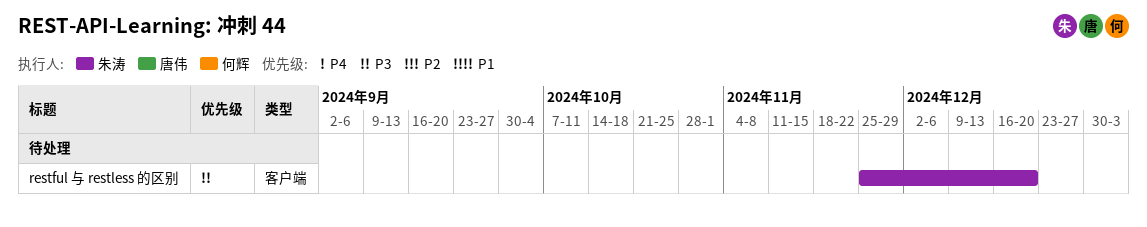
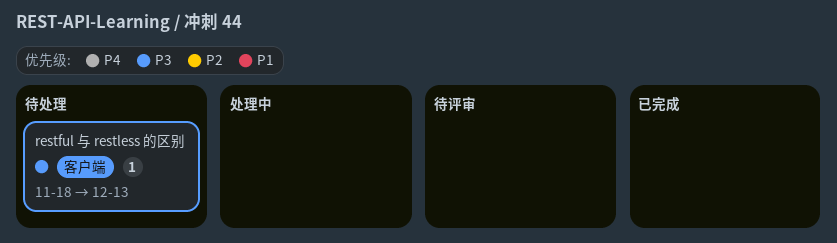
restful 与 restless 的区别, start: Nov 25 -> Nov 18
restful 与 restless 的区别, due: Dec 20 -> Dec 13

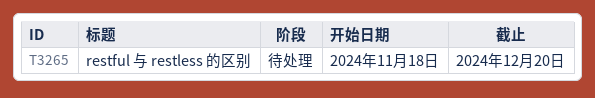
restful 与 restless 的区别, due: Dec 13 -> Dec 20

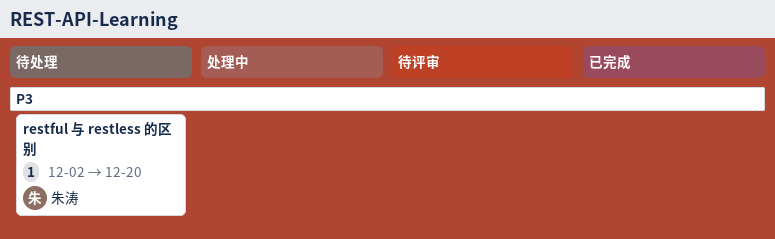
restful 与 restless 的区别, start: Nov 18 -> Dec 2

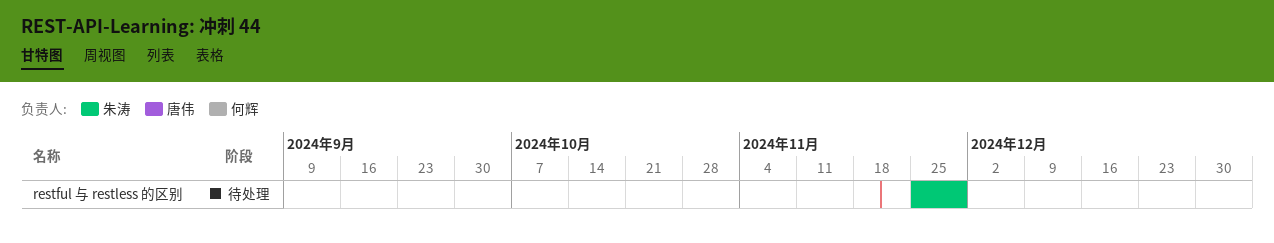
restful 与 restless 的区别, start: Dec 2 -> Nov 25
restful 与 restless 的区别, due: Dec 20 -> Nov 29

